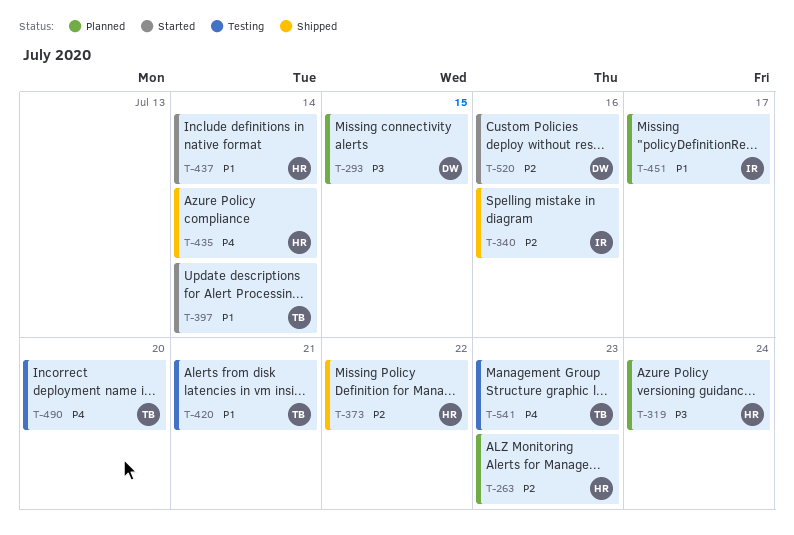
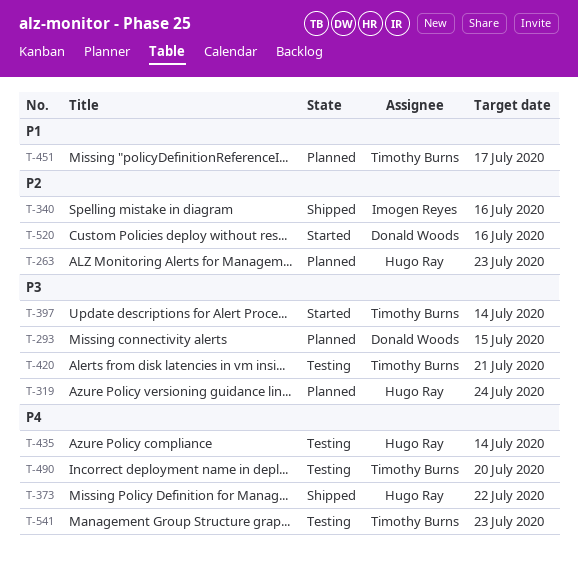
T-373, priority: P2 -> P4
T-397, priority: P1 -> P3
T-420, priority: P1 -> P3
T-435, status: Shipped -> Testing
T-437: present -> none
T-451, owner: Imogen Reyes -> Timothy Burns

